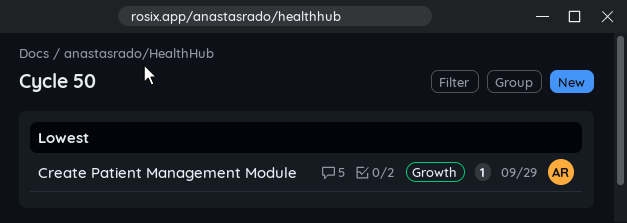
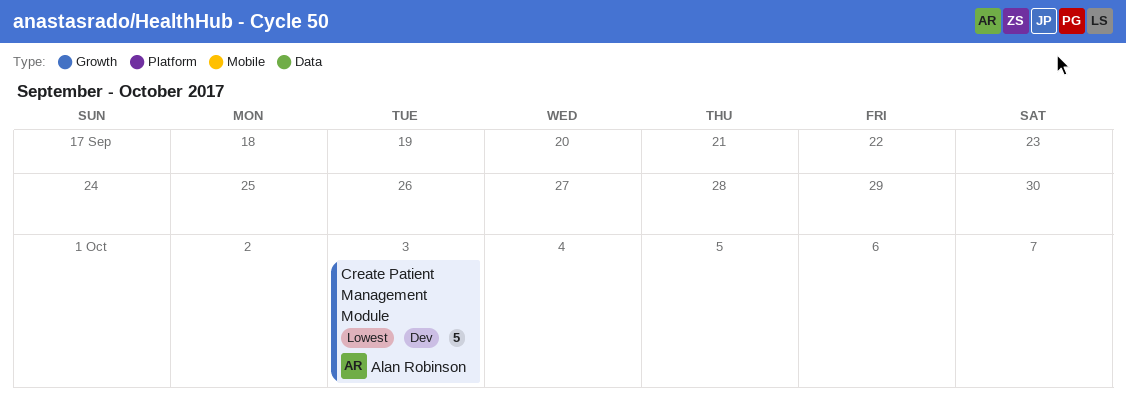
Create Patient Management Module, estimate: 1 -> 5
Create Patient Management Module, due: Sep 29 -> Oct 3

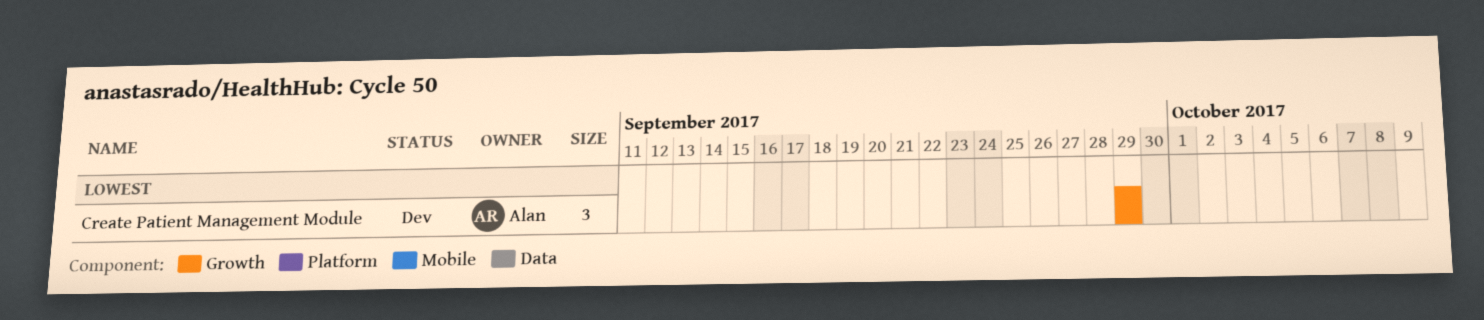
Create Patient Management Module, estimate: 5 -> 3
Create Patient Management Module, due: Oct 3 -> Sep 29

